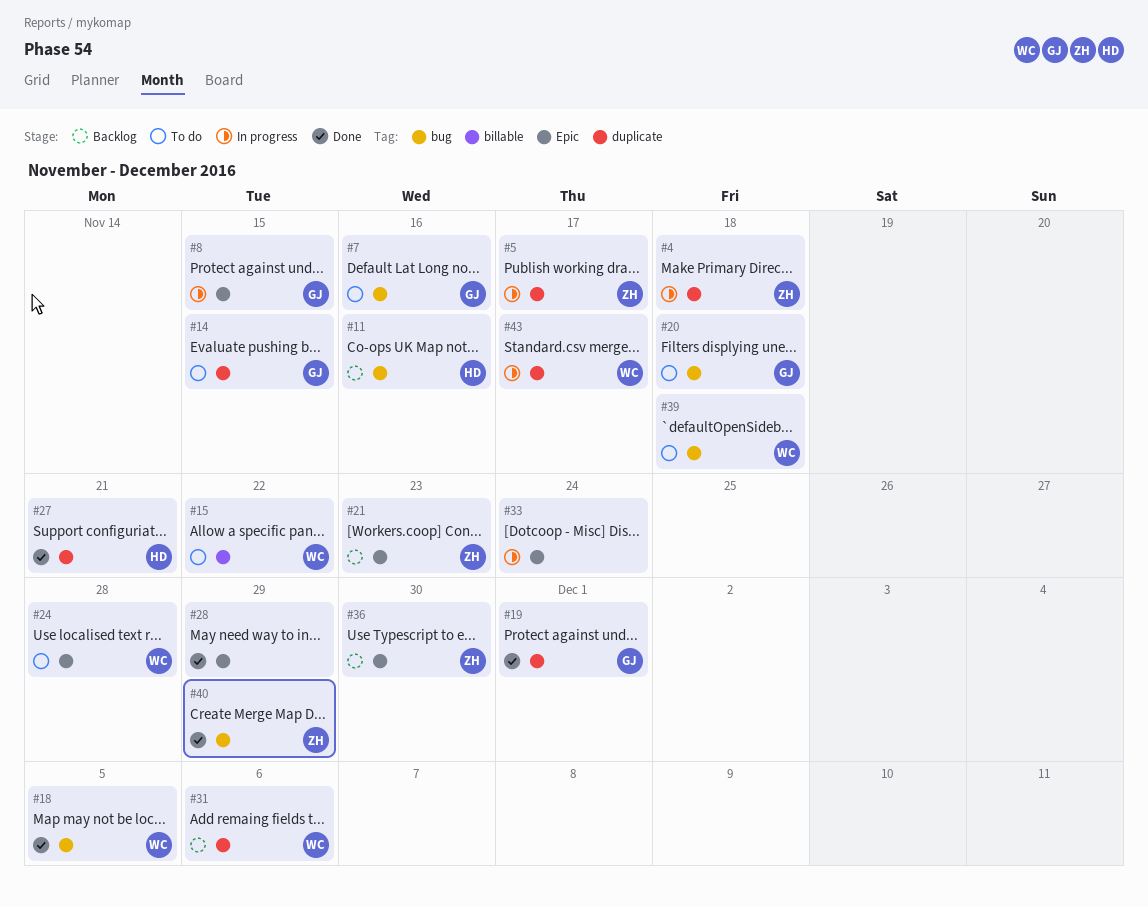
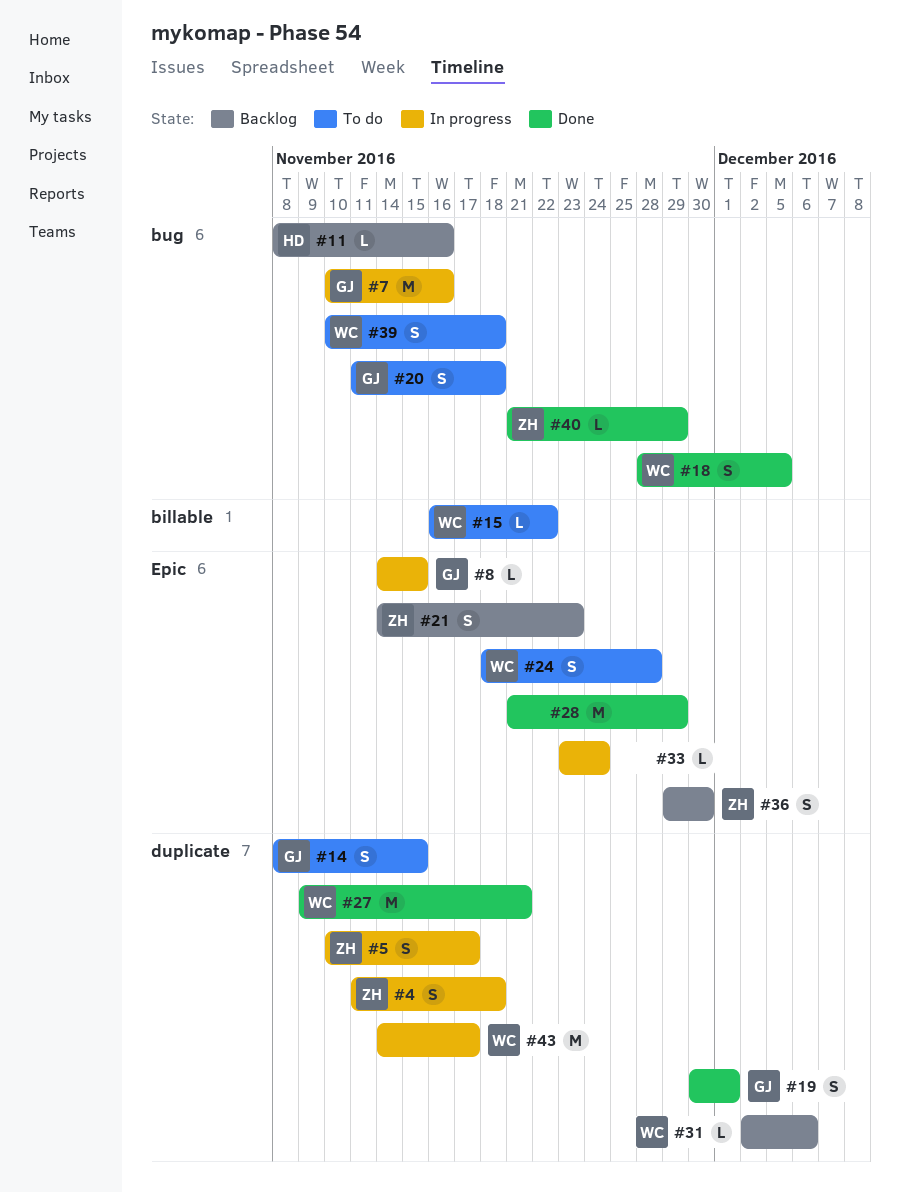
#7, status: To do -> In progress
#27, owner: HD -> WC

